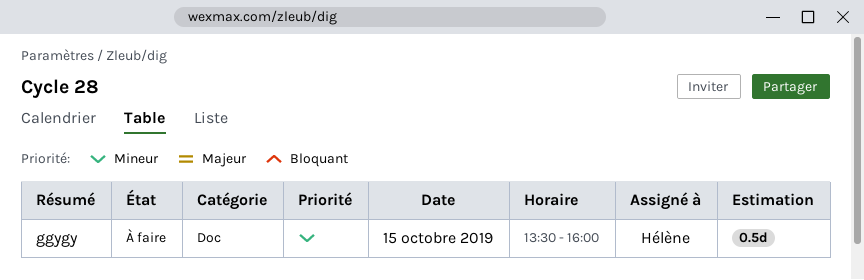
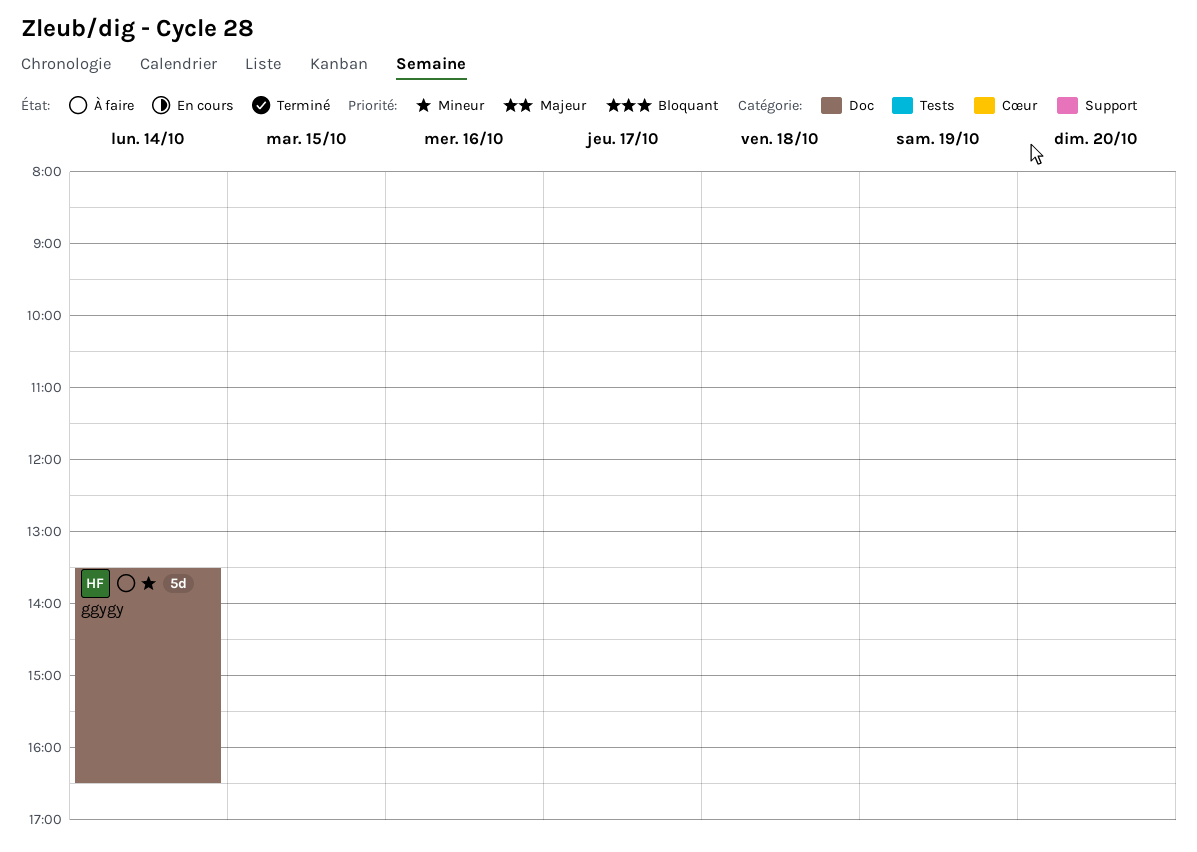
ggygy, estimate: 0.5d -> 5d
ggygy, day: Oct 15 -> Oct 14
ggygy, ends: 16:00 -> 16:30

